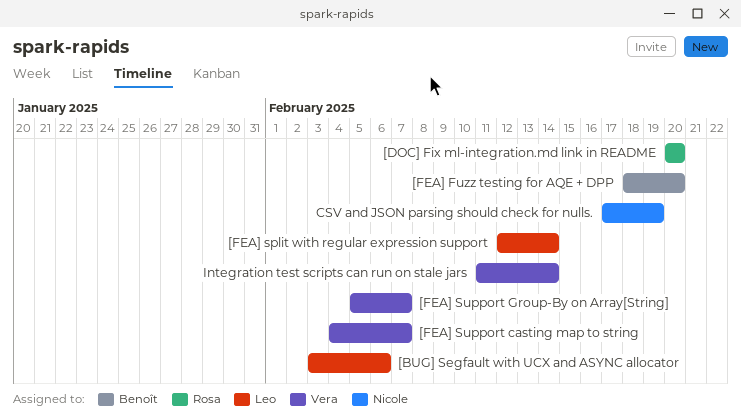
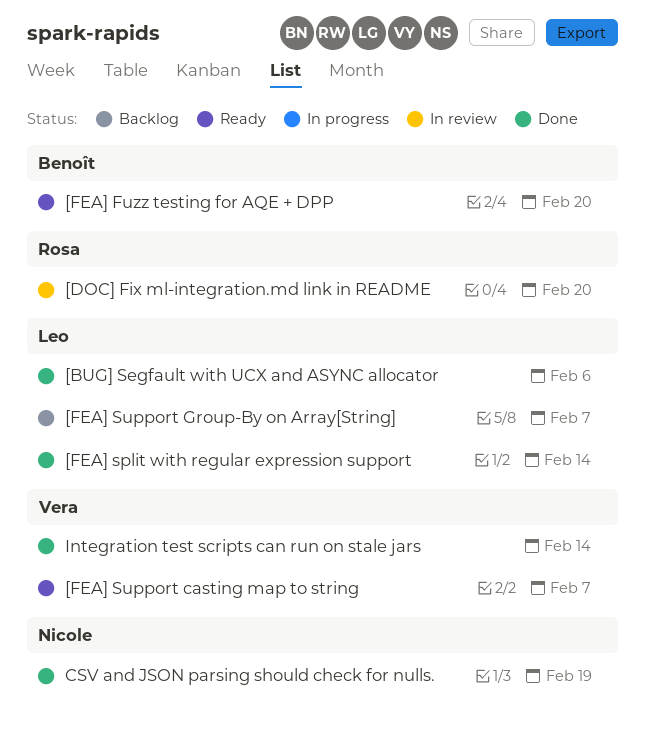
[FEA] Support Group-By on Array[String], owner: Vera -> Leo

